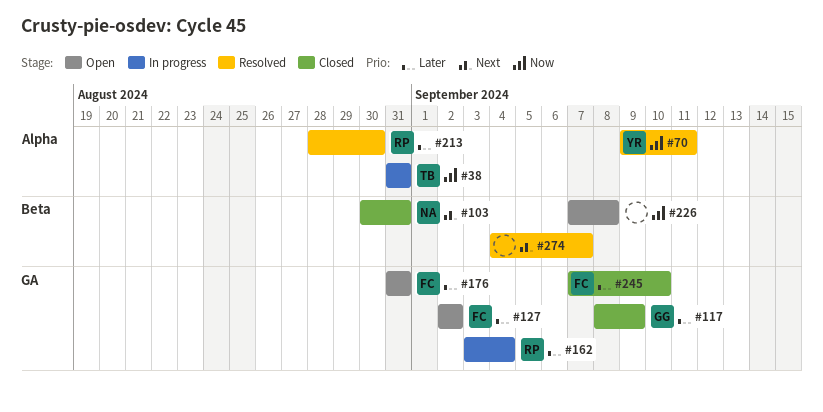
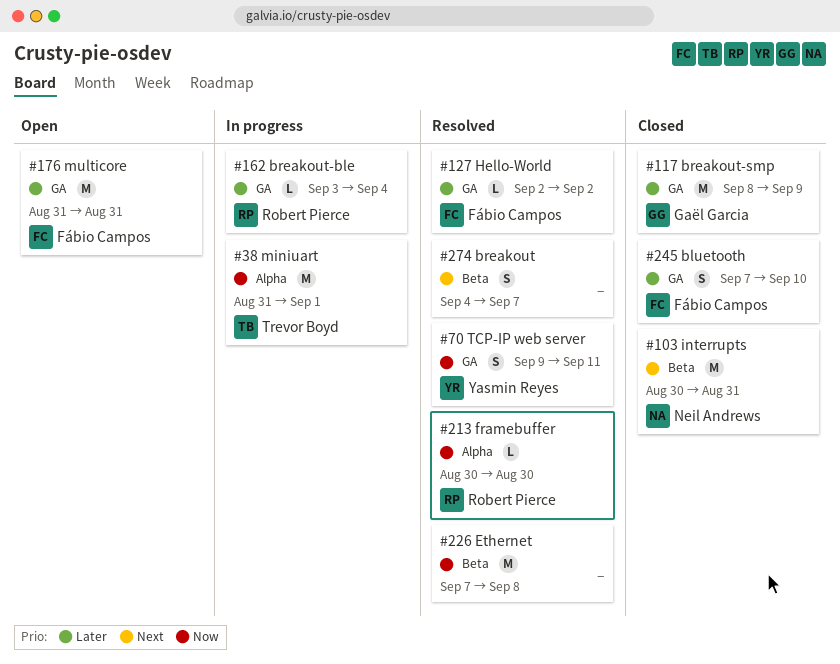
#38, due: Aug 31 -> Sep 1
#70, label: Alpha -> GA
#127, status: Open -> Resolved
#213, priority: Later -> Now
#213, start: Aug 28 -> Aug 30
#226, status: Open -> Resolved

